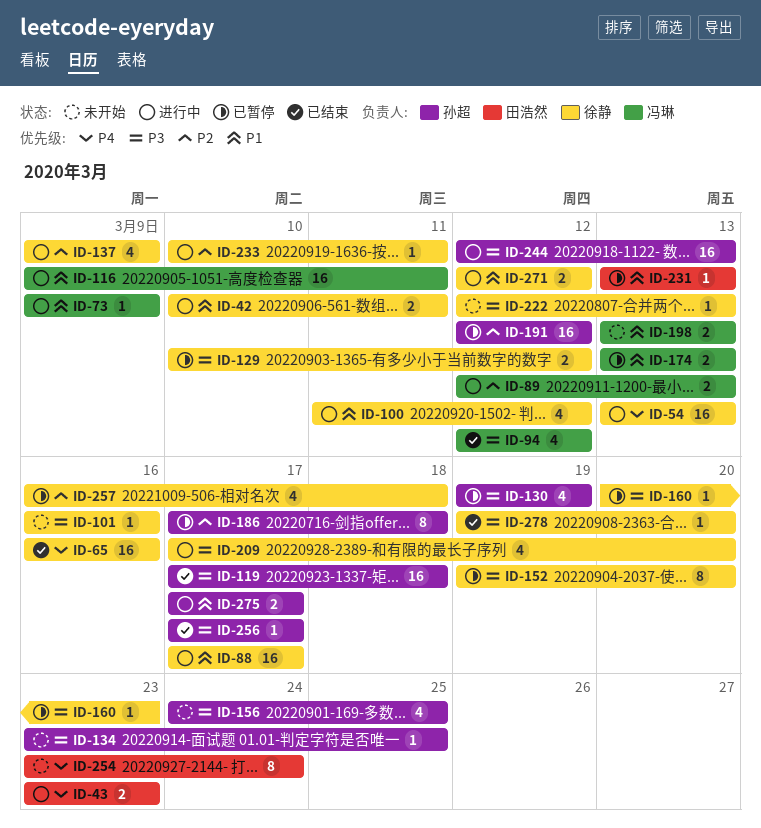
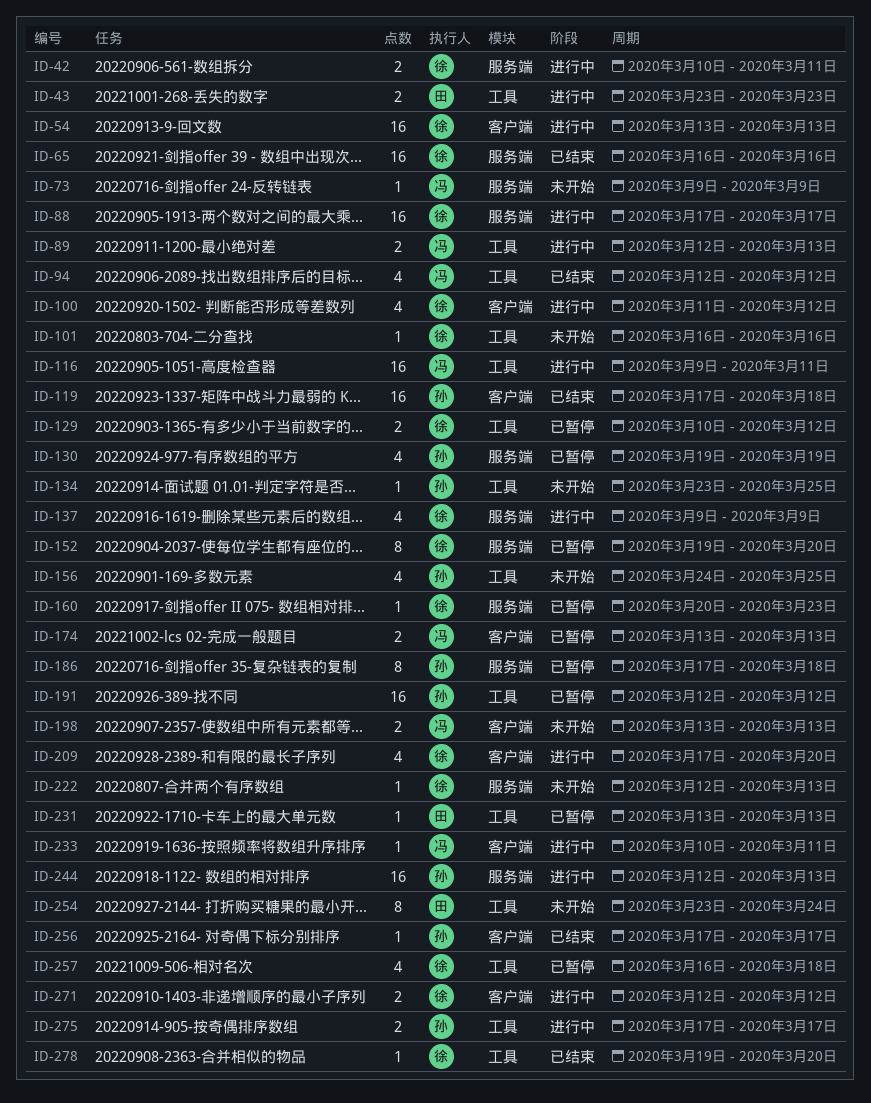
ID-73, status: 进行中 -> 未开始
ID-233, owner: 徐静 -> 冯琳

